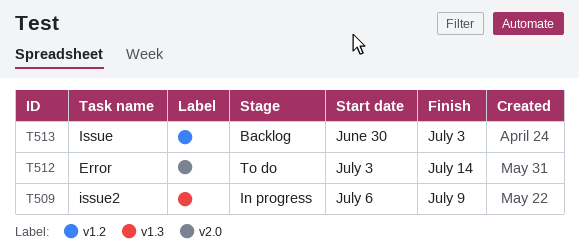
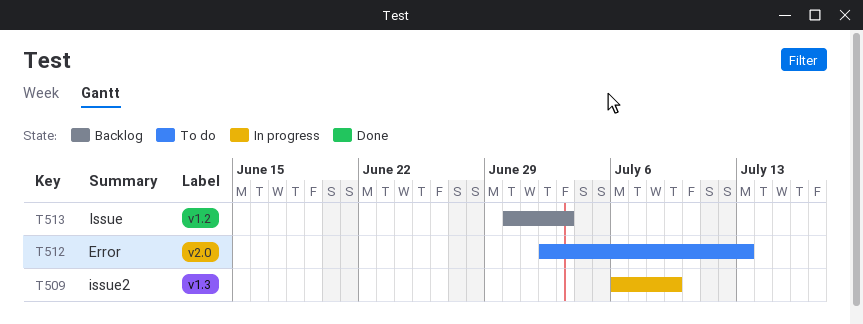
T512, start: Jul 3 -> Jul 2
T512, due: Jul 14 -> Jul 13

